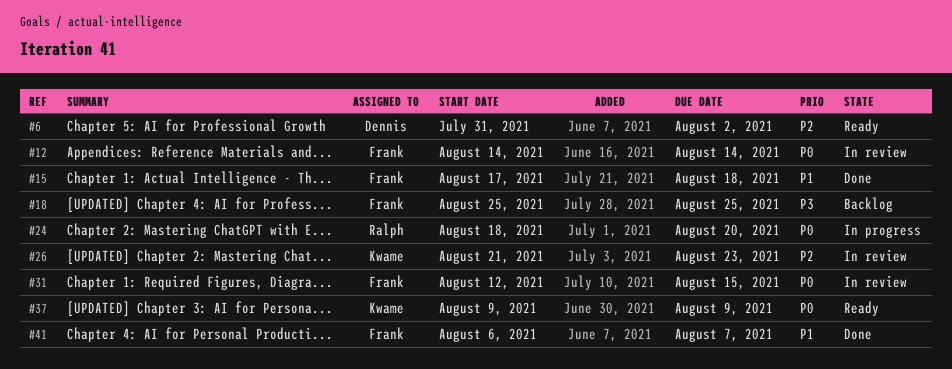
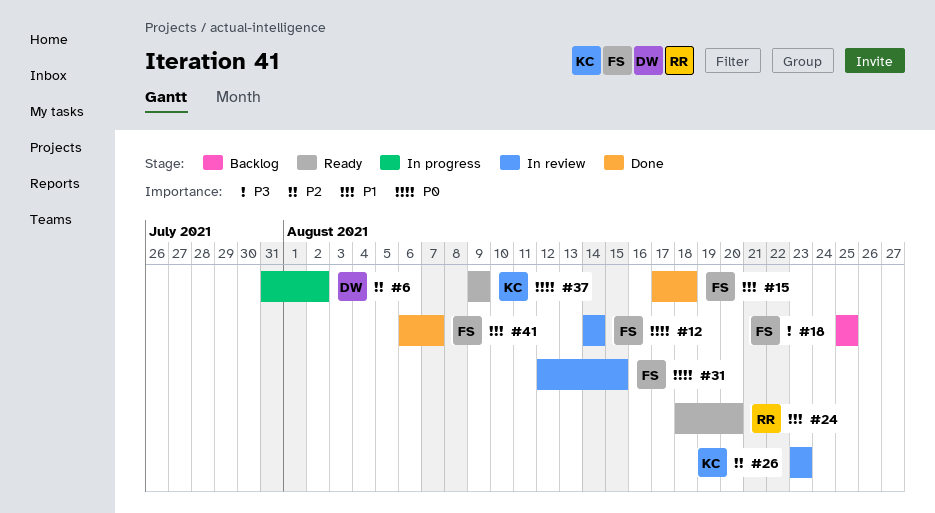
#6, status: Ready -> In progress
#24, status: In progress -> Ready
#24, priority: P0 -> P1
#26, start: Aug 21 -> Aug 23

